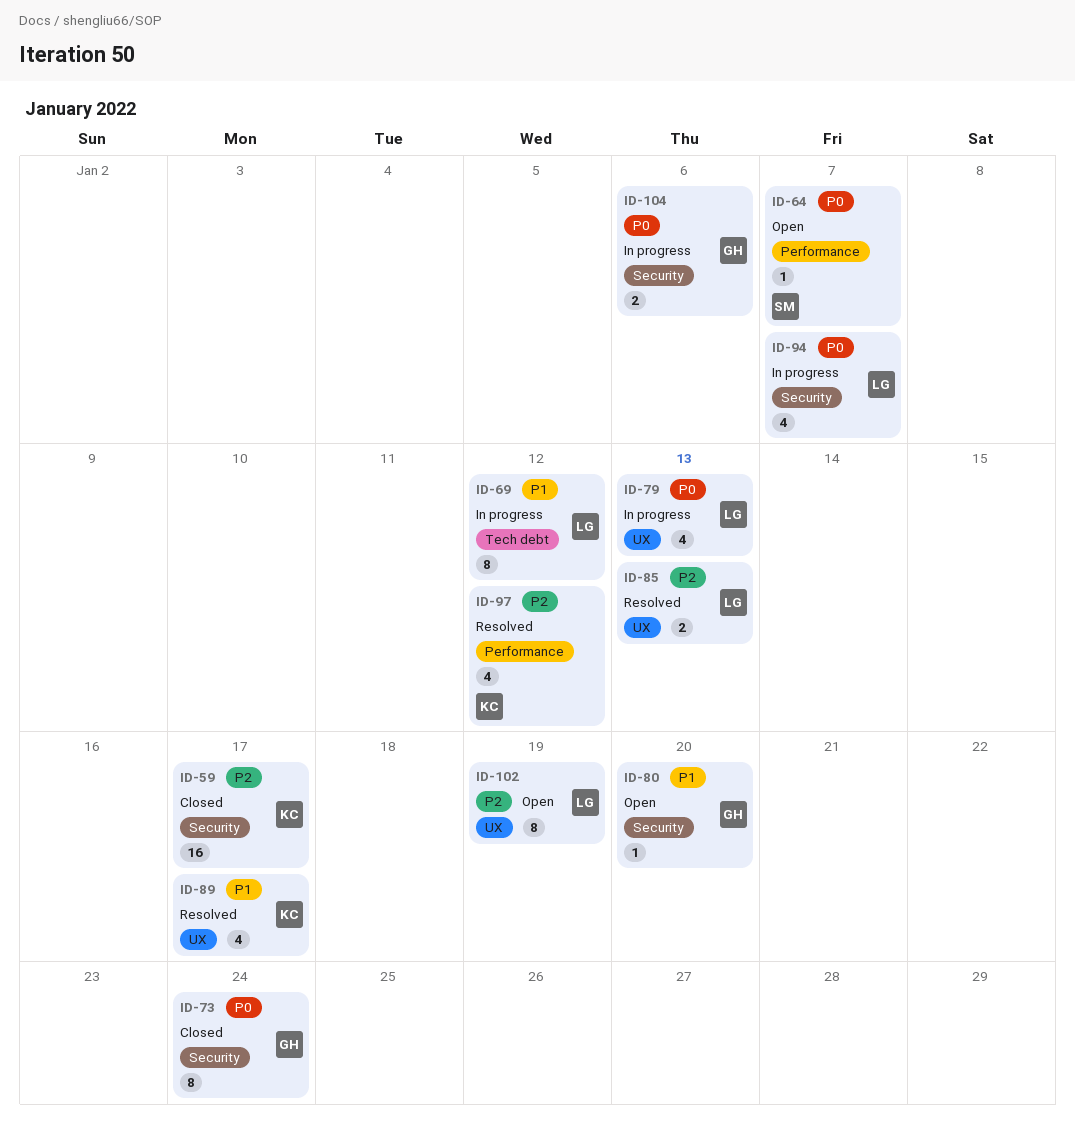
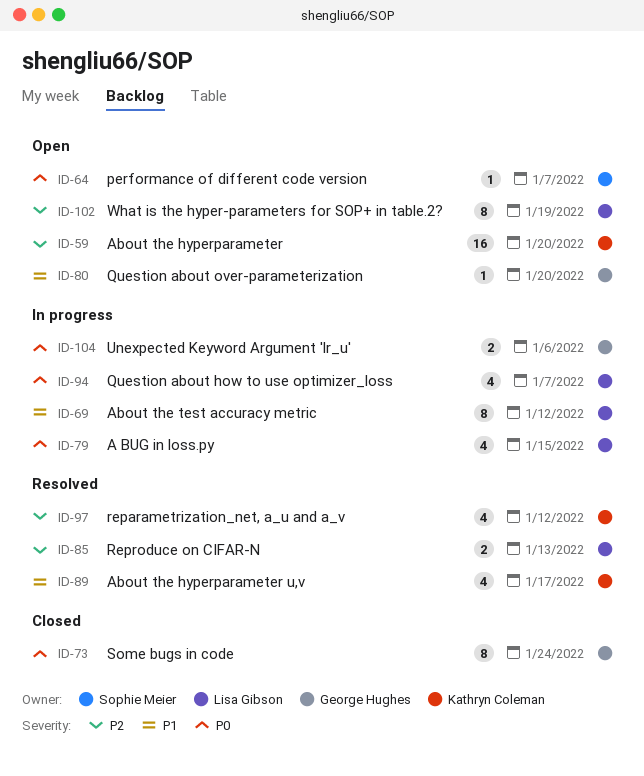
ID-59, status: Closed -> Open
ID-59, due: Jan 17 -> Jan 20
ID-79, due: Jan 13 -> Jan 15

